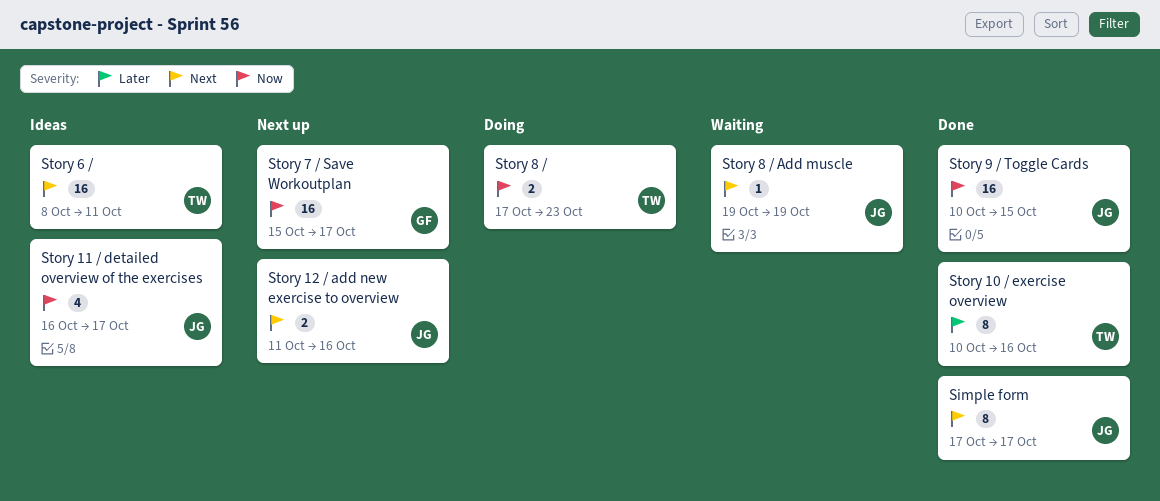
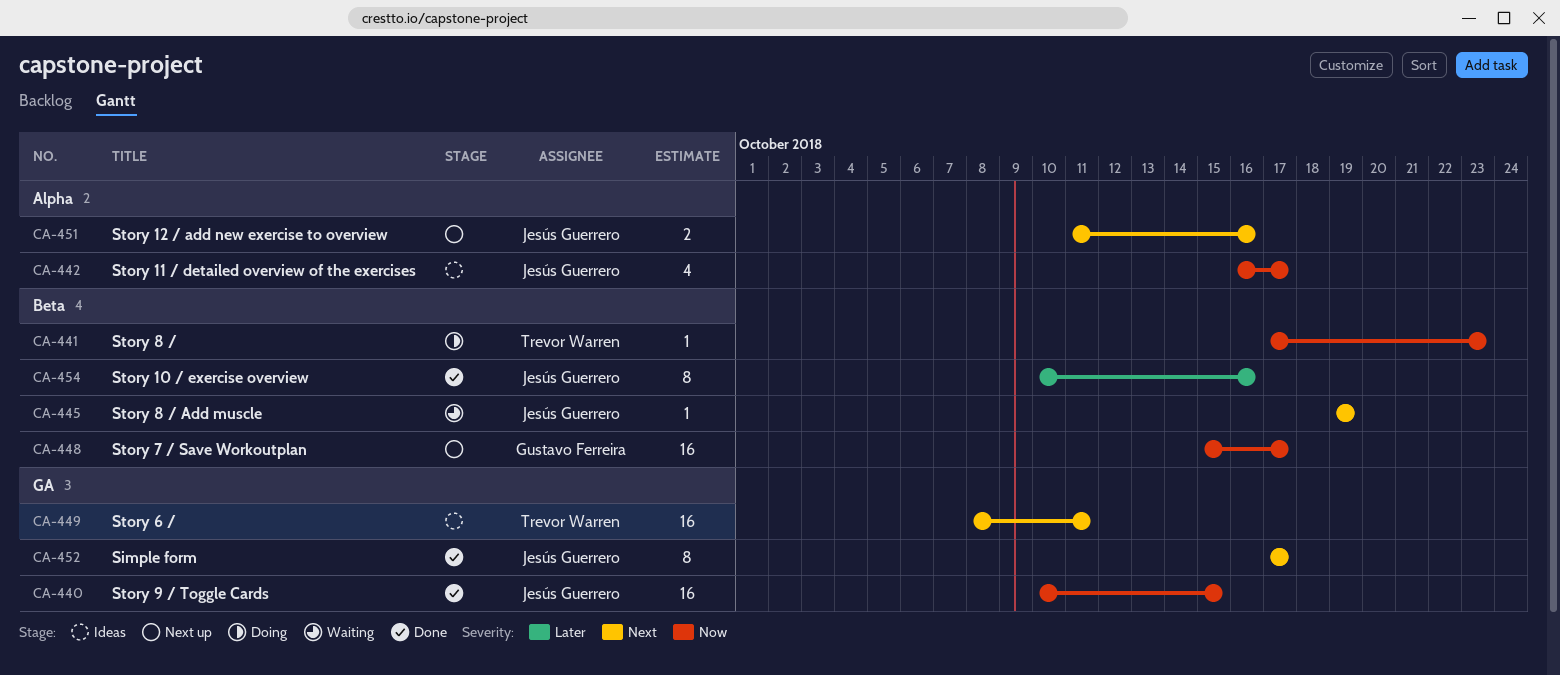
Story 10 / exercise overview, owner: Trevor Warren -> Jesús Guerrero
Story 8 /, estimate: 2 -> 1

